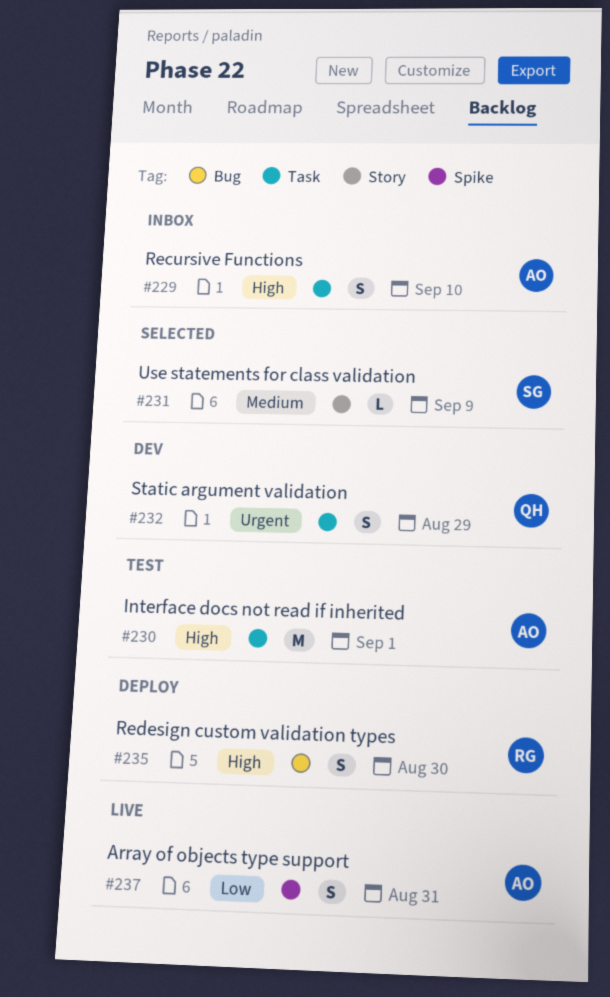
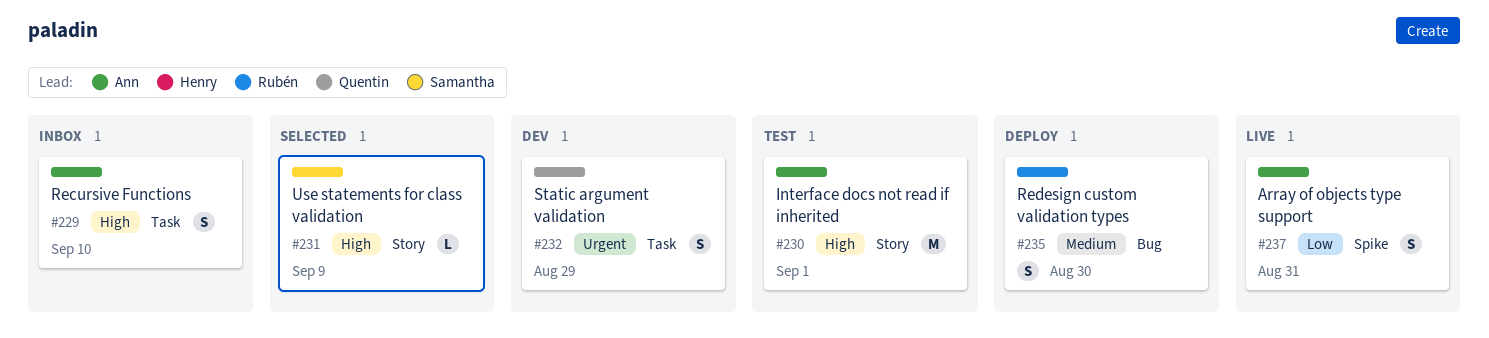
#230, label: Task -> Story
#231, priority: Medium -> High
#235, priority: High -> Medium

